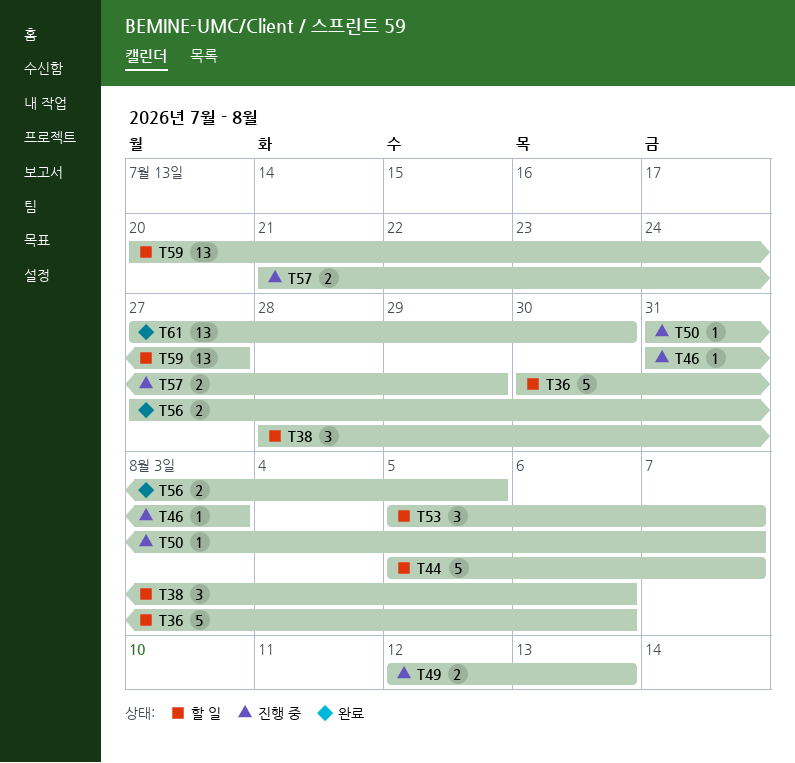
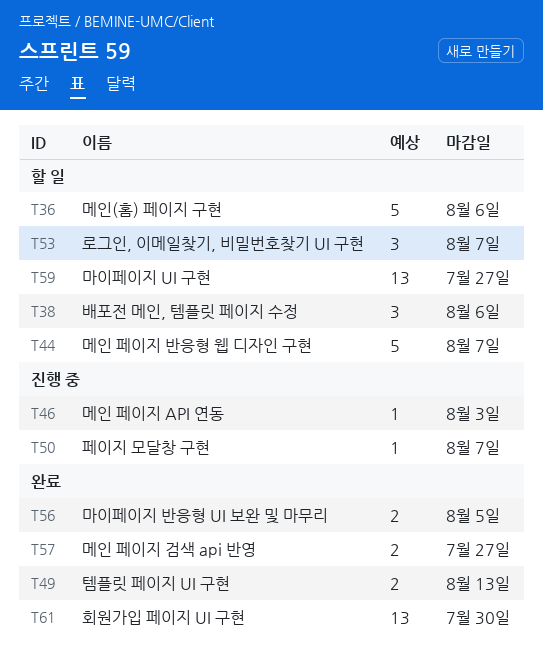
T49, status: 진행 중 -> 완료
T57, status: 진행 중 -> 완료
T57, due: Jul 29 -> Jul 27

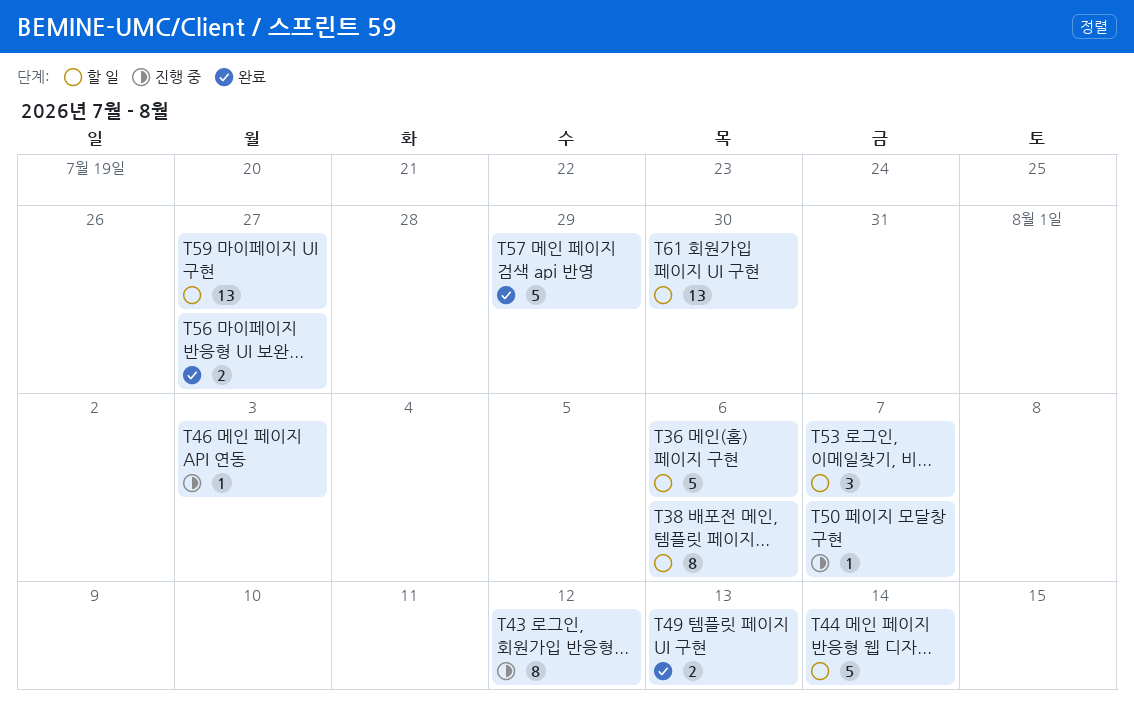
T38, estimate: 3 -> 8
T43: none -> present
T44, due: Aug 7 -> Aug 14
T56, due: Aug 5 -> Jul 27
T57, estimate: 2 -> 5
T57, due: Jul 27 -> Jul 29
T61, status: 완료 -> 할 일

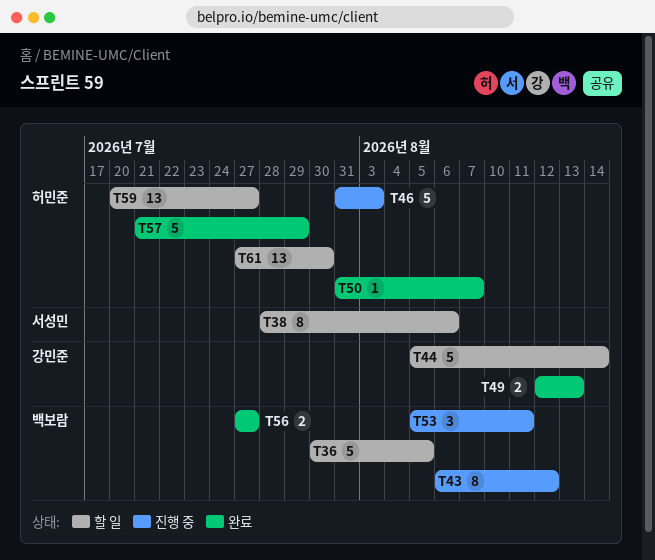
T36, due: Aug 6 -> Aug 5
T46, estimate: 1 -> 5
T50, status: 진행 중 -> 완료
T53, status: 할 일 -> 진행 중
T53, due: Aug 7 -> Aug 11

